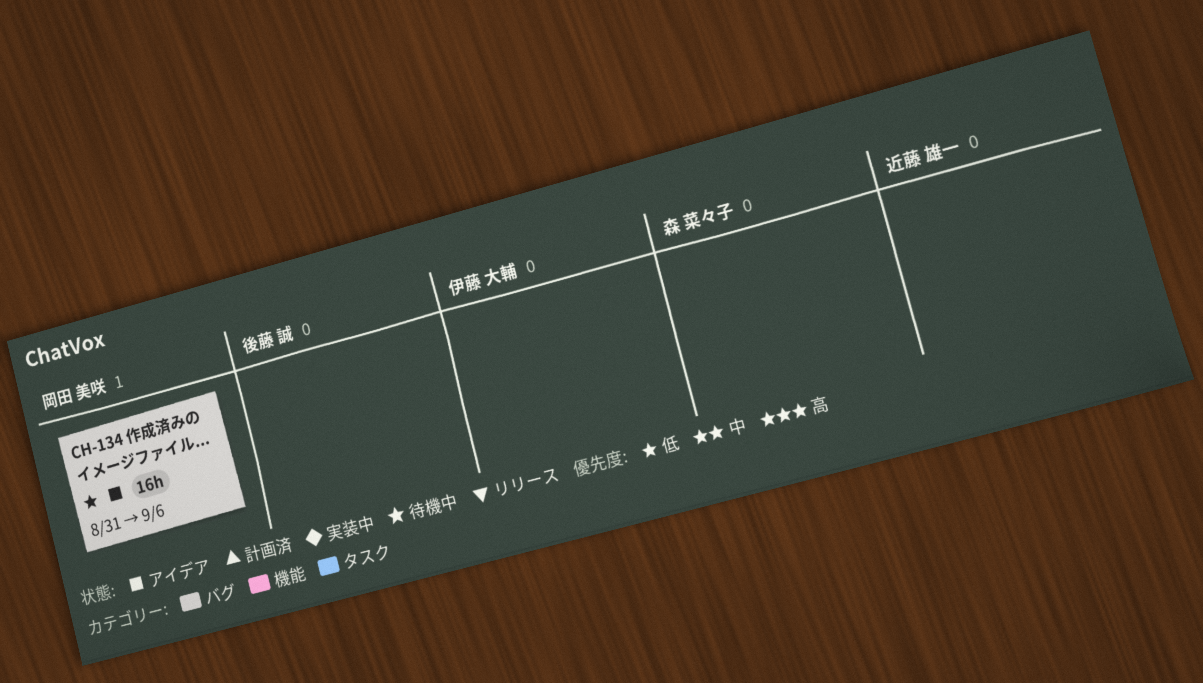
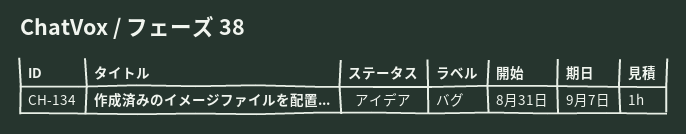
CH-134, estimate: 16h -> 1h
CH-134, due: Sep 6 -> Sep 7

